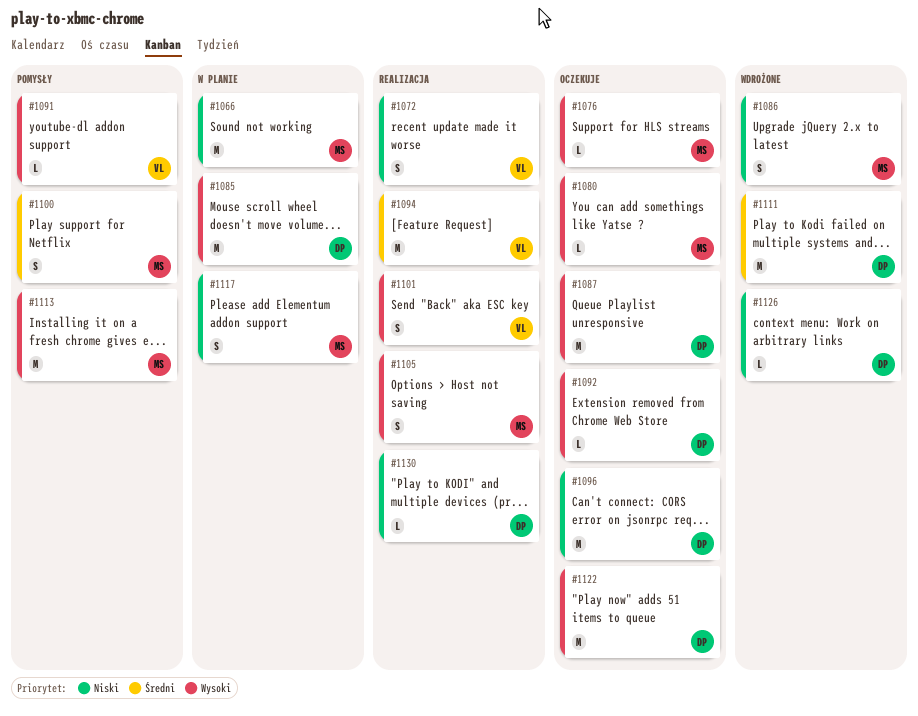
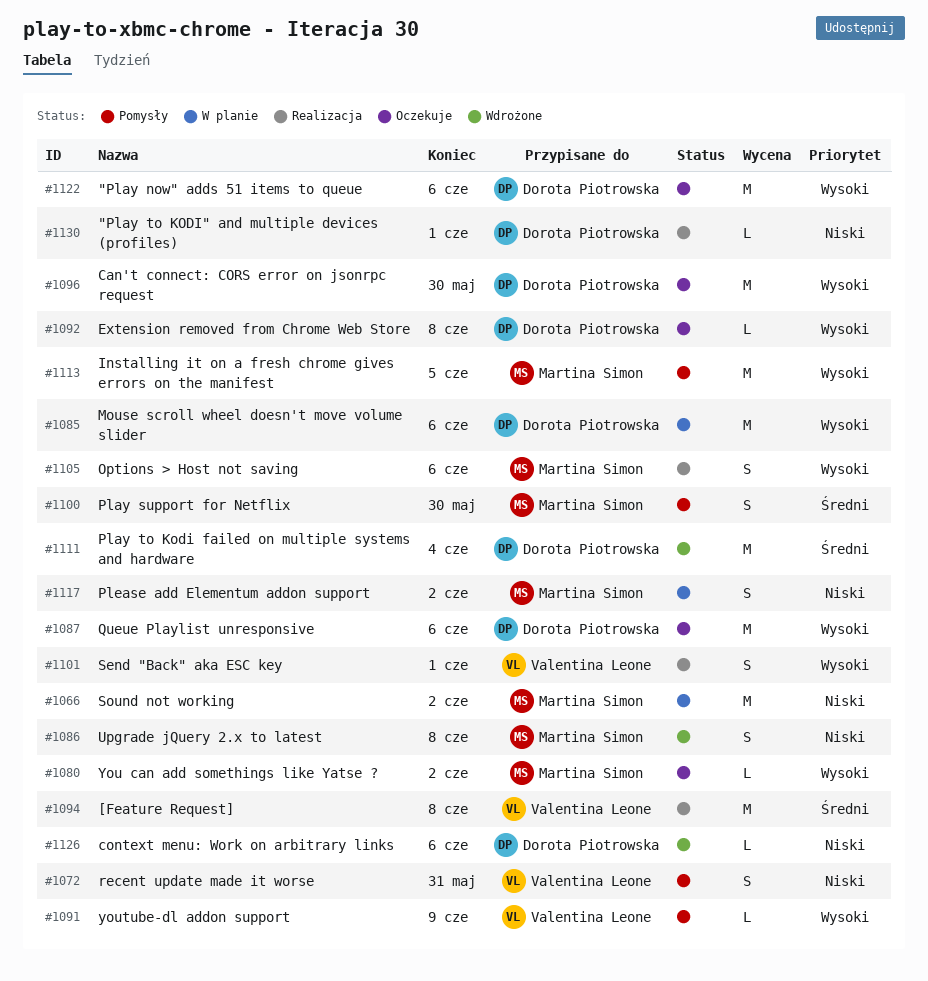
#1072, status: Realizacja -> Pomysły
#1076: present -> none
#1096, priority: Niski -> Wysoki

